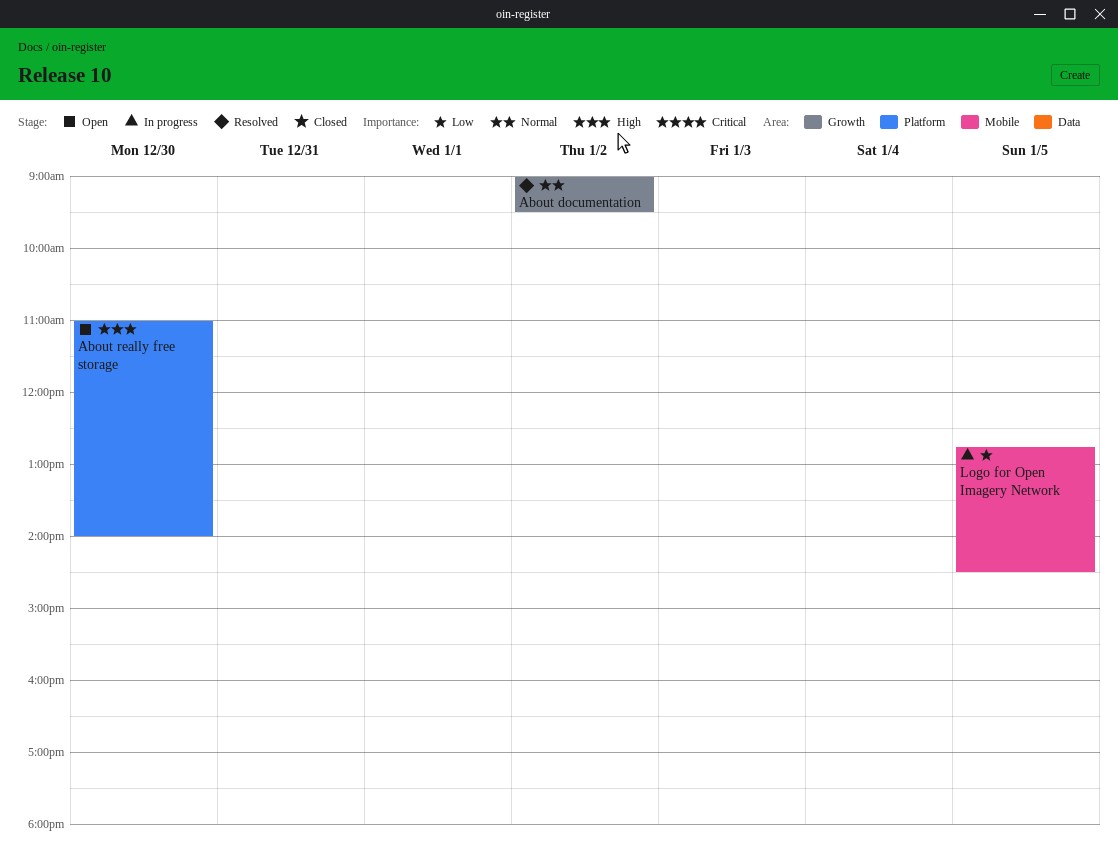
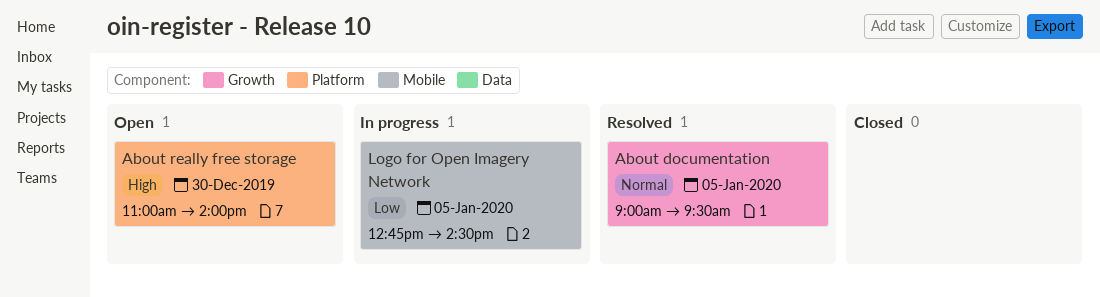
About documentation, day: Jan 2 -> Jan 5

